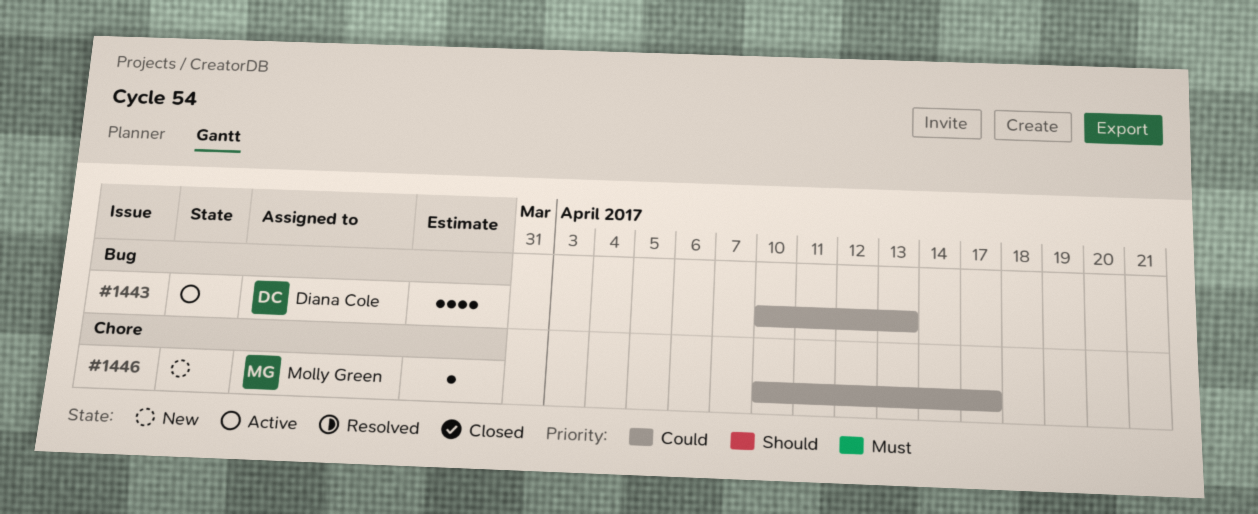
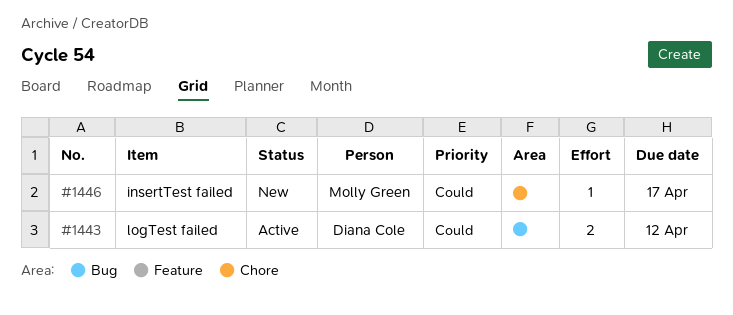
#1443, estimate: 4 -> 2
#1443, due: Apr 13 -> Apr 12

